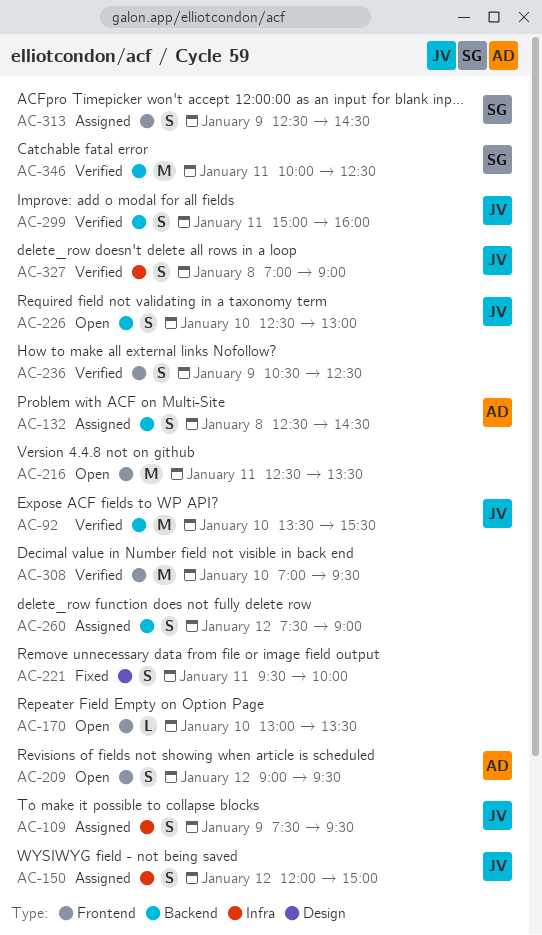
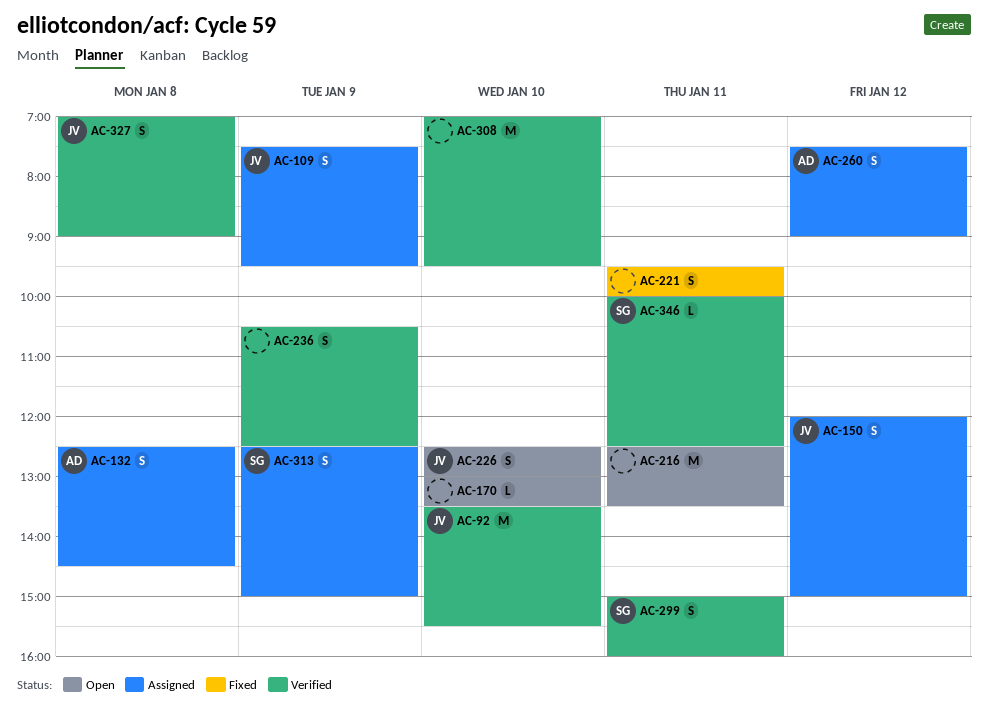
AC-209: present -> none
AC-260, owner: none -> AD
AC-299, owner: JV -> SG
AC-313, ends: 14:30 -> 15:00
AC-346, estimate: M -> L

